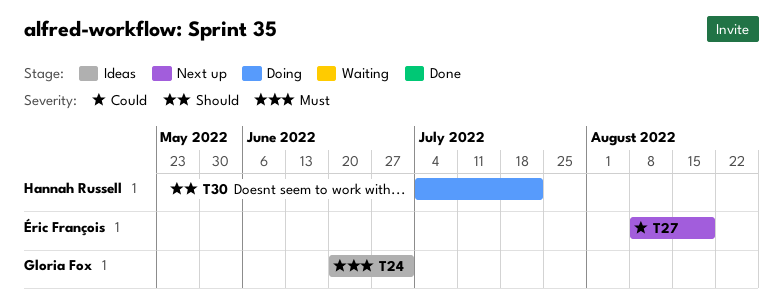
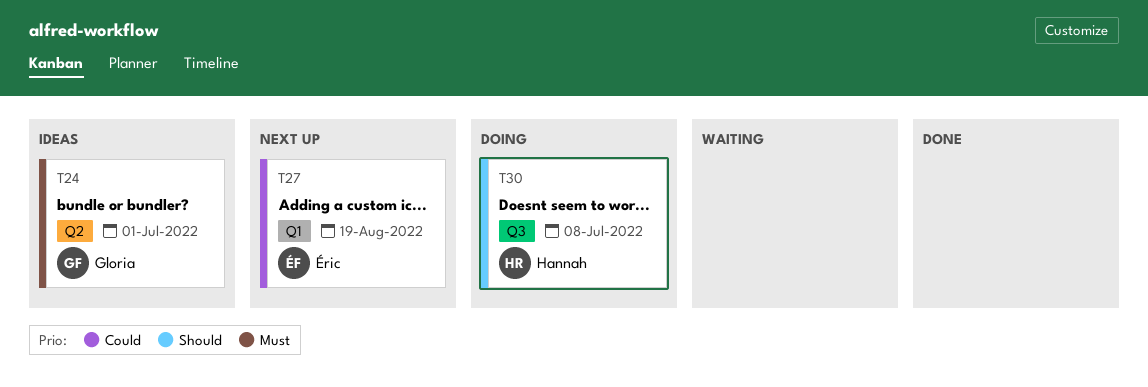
T30, due: Jul 22 -> Jul 8

